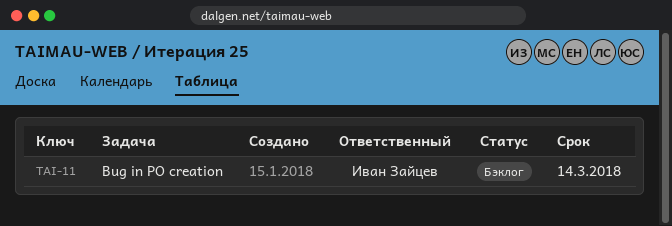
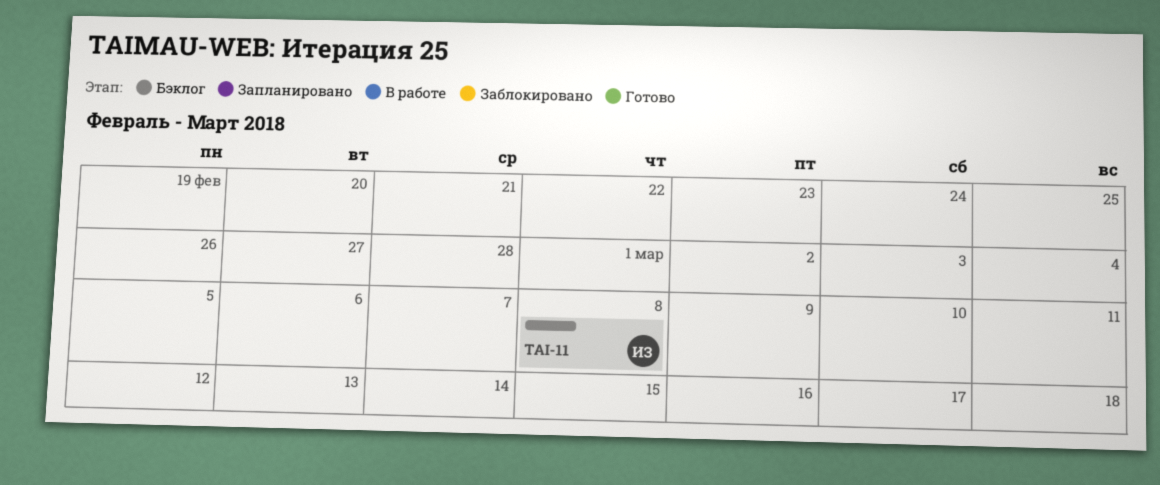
TAI-11, due: Mar 14 -> Mar 8

